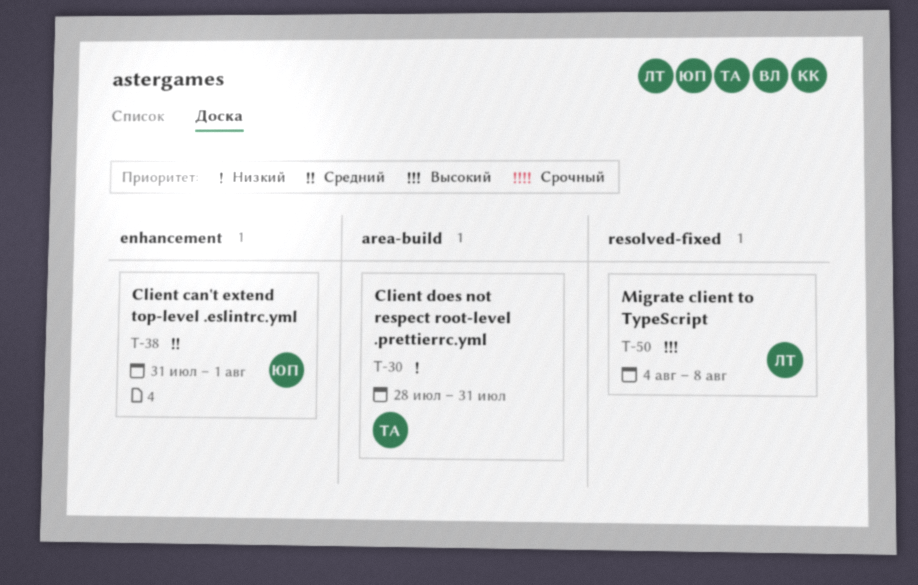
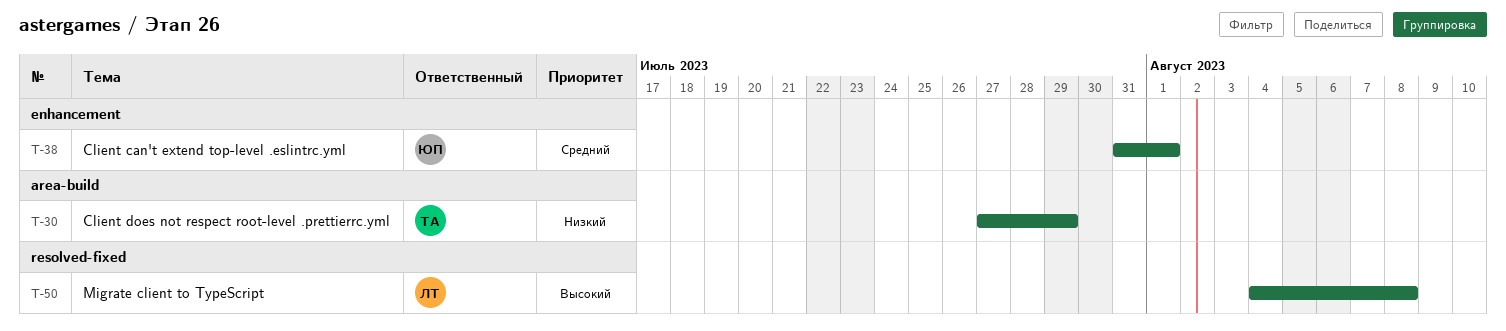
T-30, start: Jul 28 -> Jul 27
T-30, due: Jul 31 -> Jul 29

